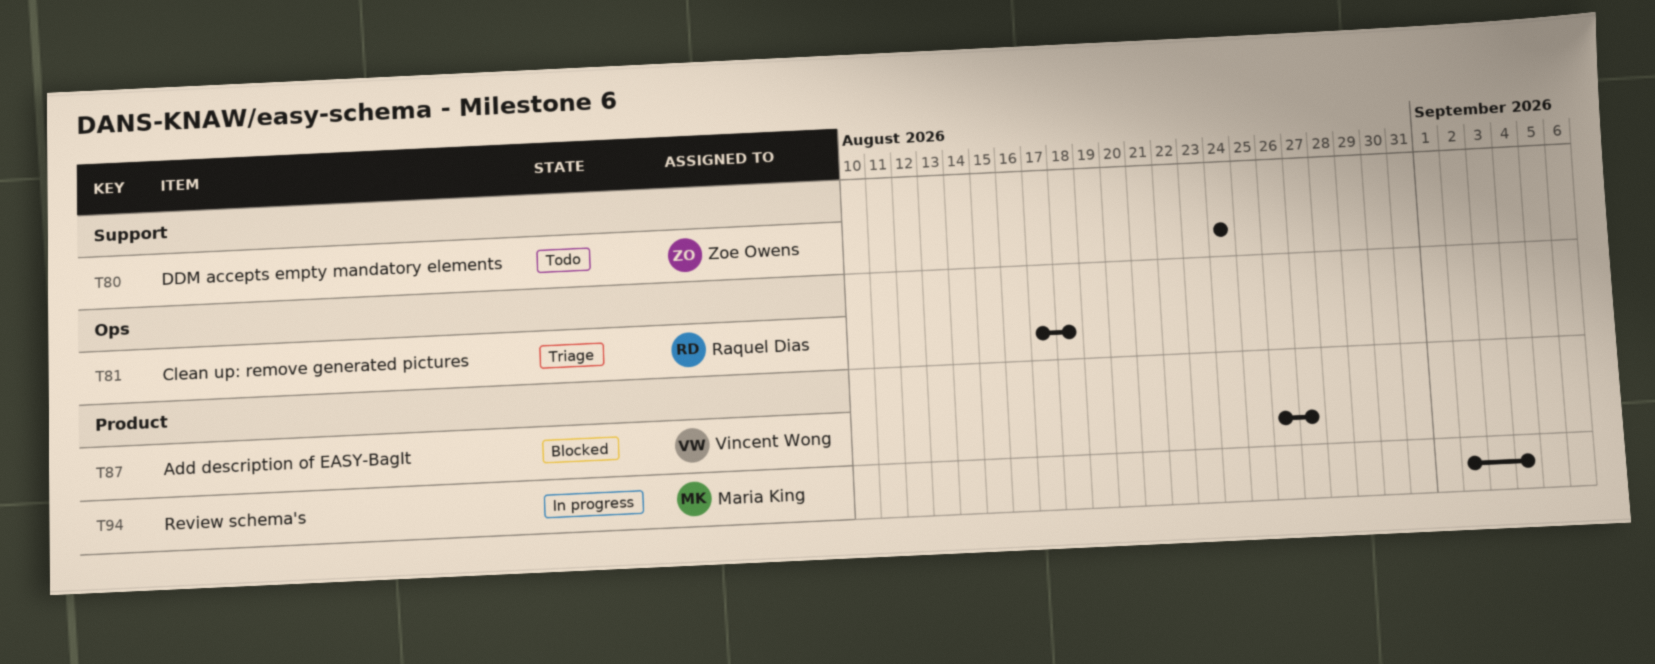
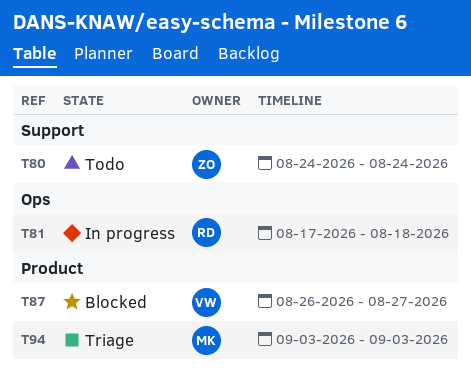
T81, status: Triage -> In progress
T94, status: In progress -> Triage
T94, start: Sep 2 -> Sep 3
T94, due: Sep 4 -> Sep 3

